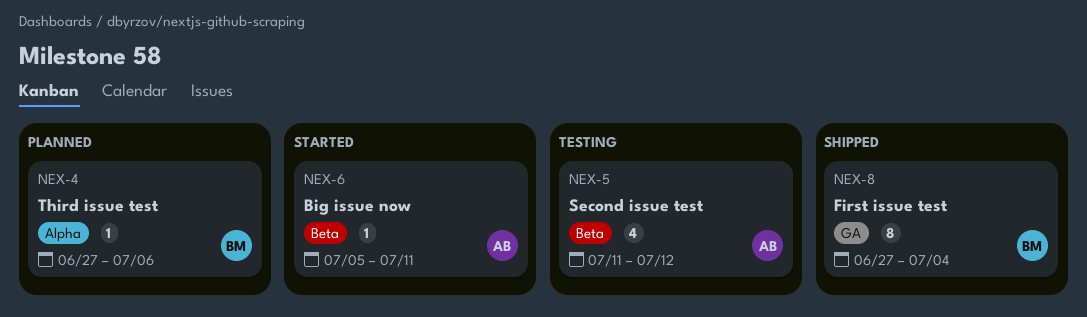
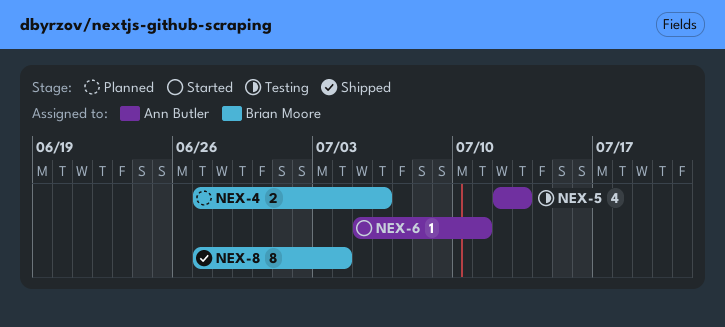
NEX-4, estimate: 1 -> 2
NEX-5, start: Jul 11 -> Jul 12
NEX-5, due: Jul 12 -> Jul 13

